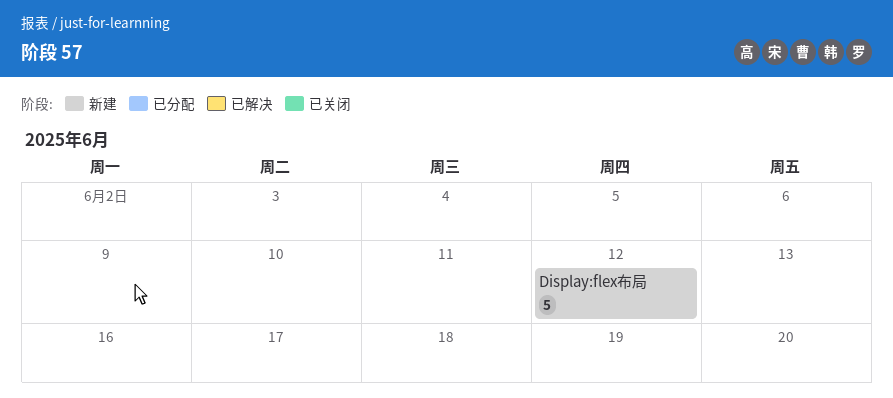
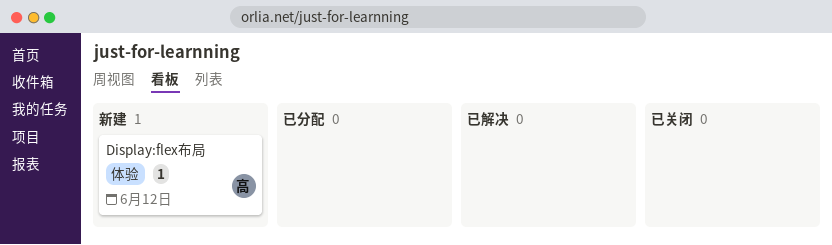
Display:flex布局, estimate: 5 -> 1

